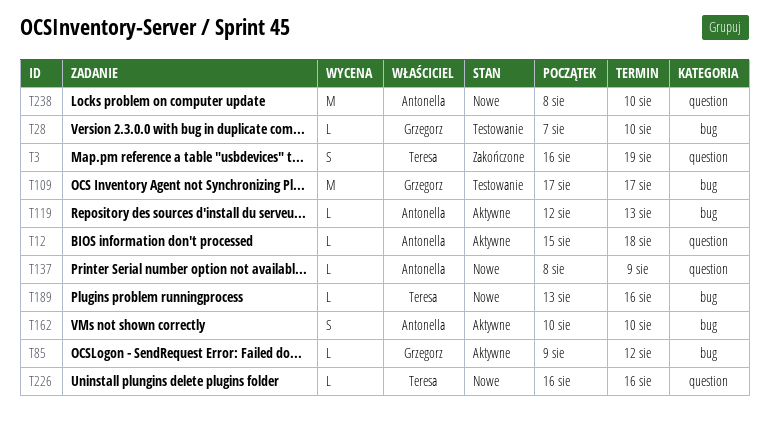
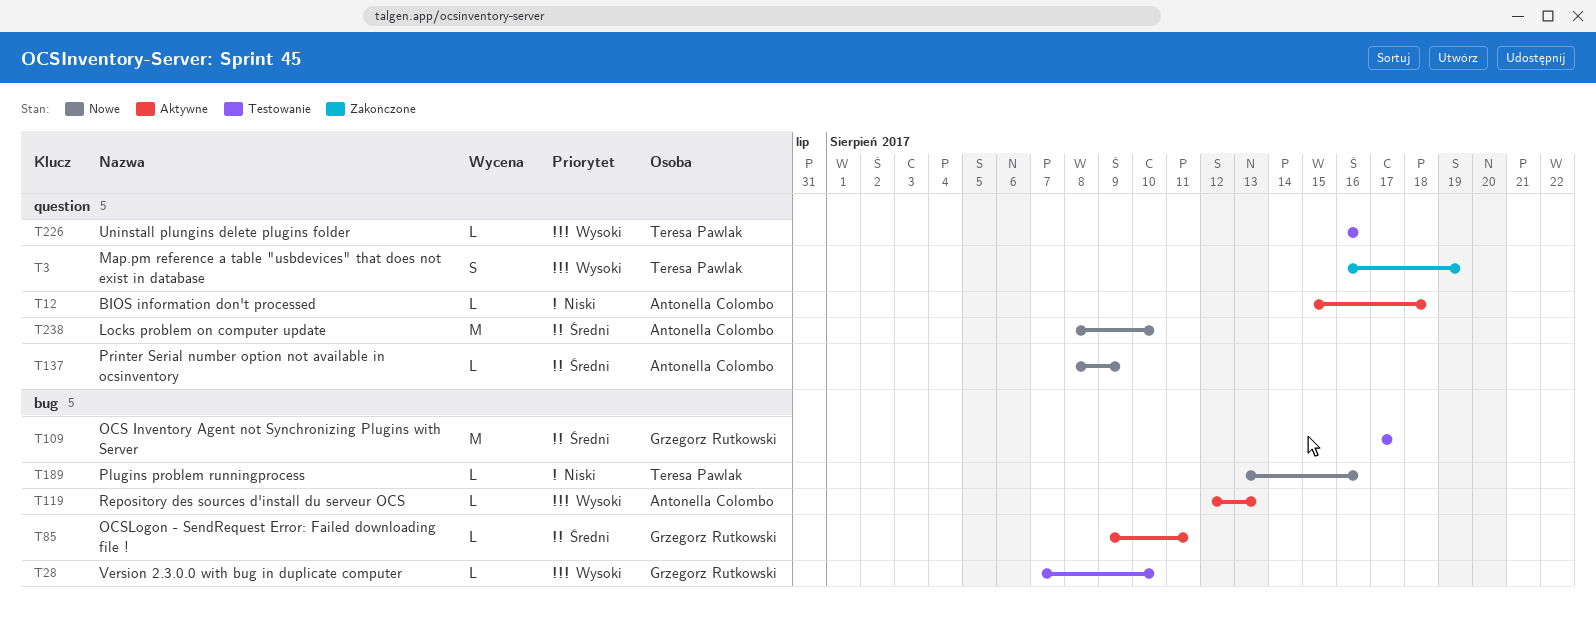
T85, due: Aug 12 -> Aug 11
T162: present -> none
T226, status: Nowe -> Testowanie

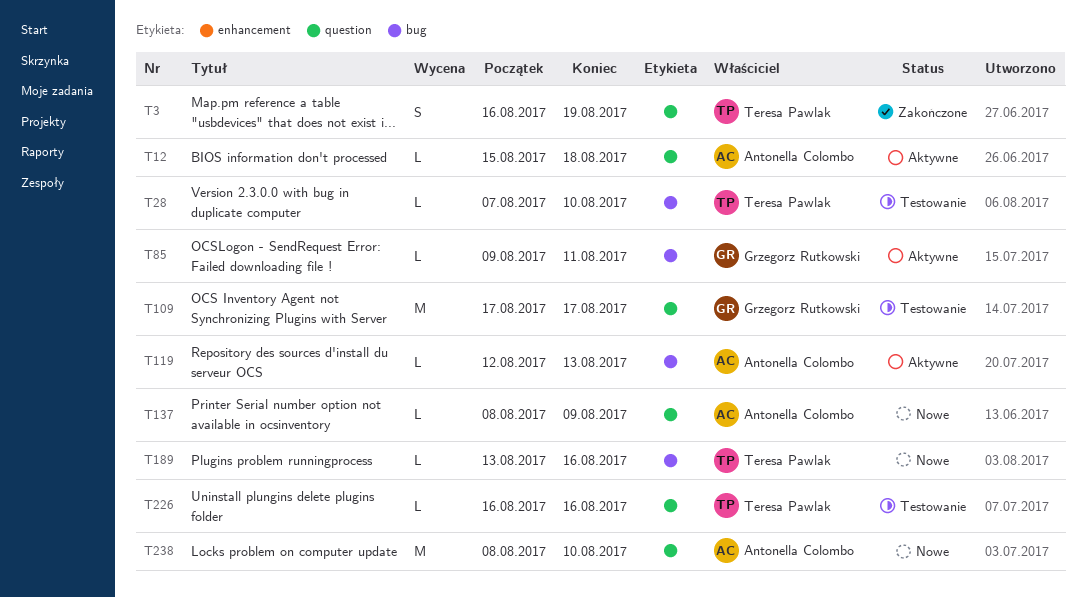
T28, owner: Grzegorz Rutkowski -> Teresa Pawlak
T109, label: bug -> question

